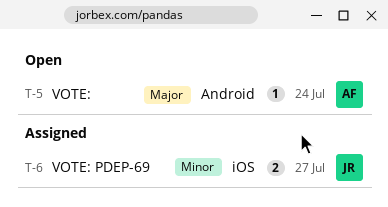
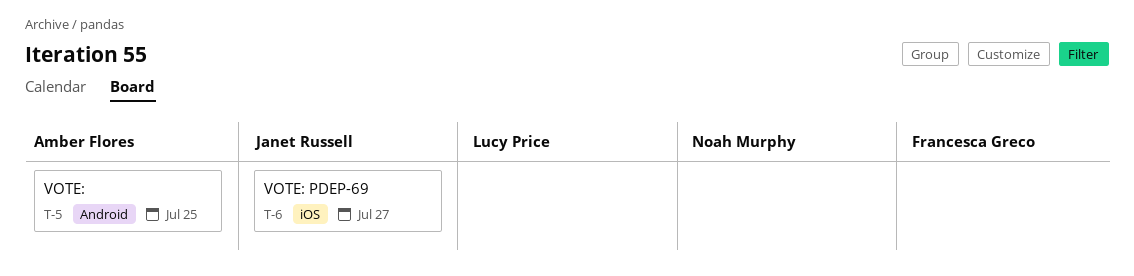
T-5, due: Jul 24 -> Jul 25

